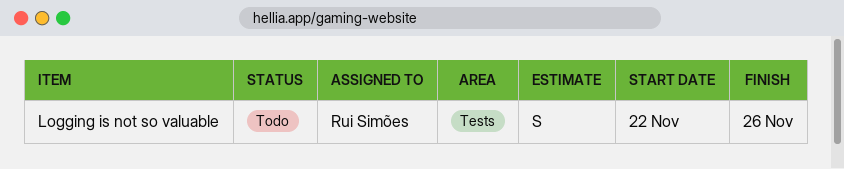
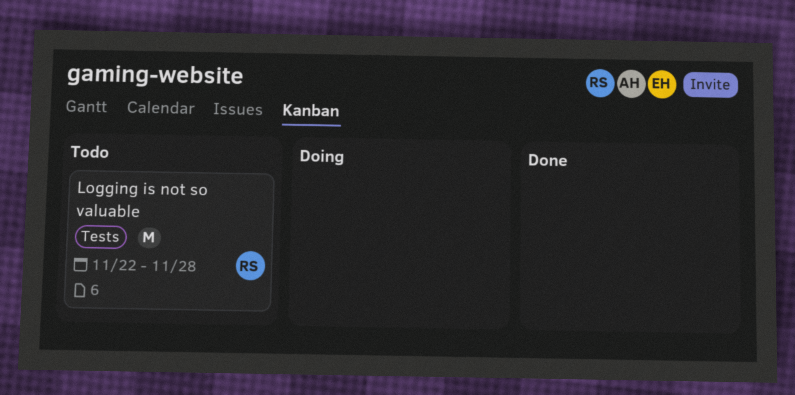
Logging is not so valuable, estimate: S -> M
Logging is not so valuable, due: Nov 26 -> Nov 28

